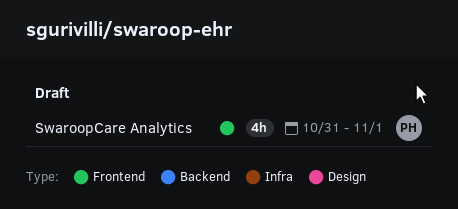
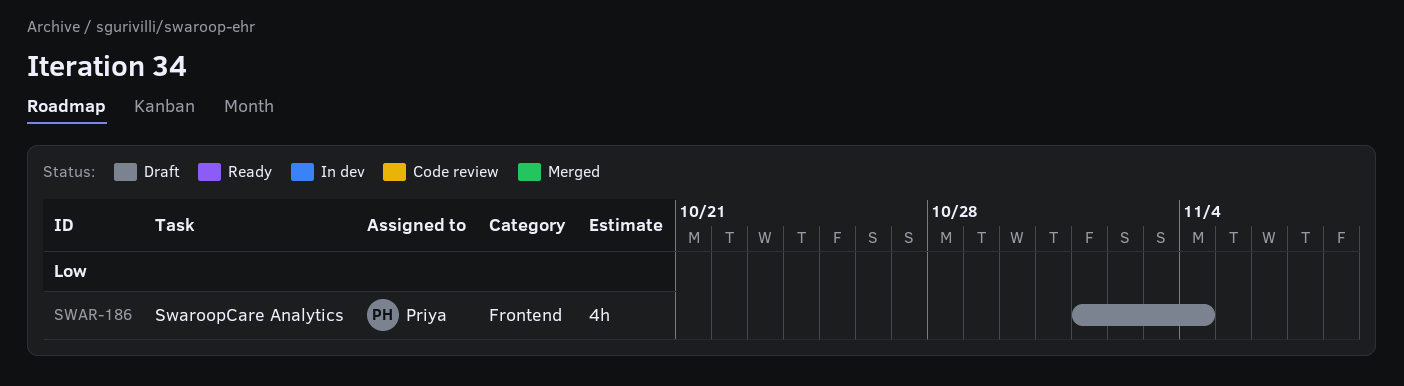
SwaroopCare Analytics, start: Oct 31 -> Nov 1
SwaroopCare Analytics, due: Nov 1 -> Nov 4

